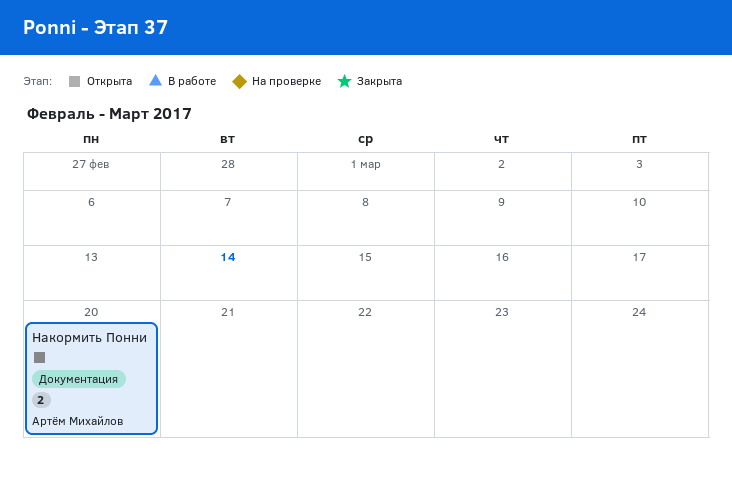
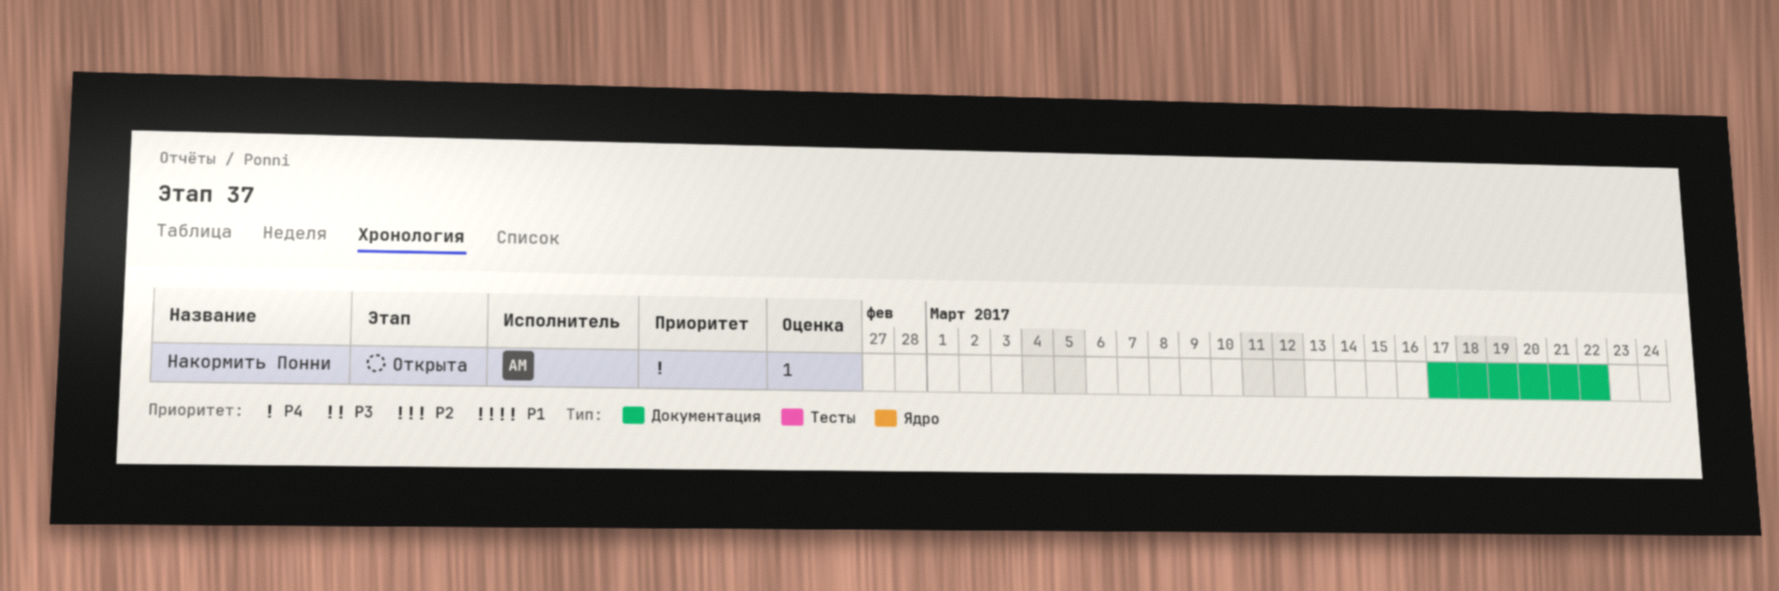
Накормить Понни, estimate: 2 -> 1
Накормить Понни, due: Mar 20 -> Mar 22

